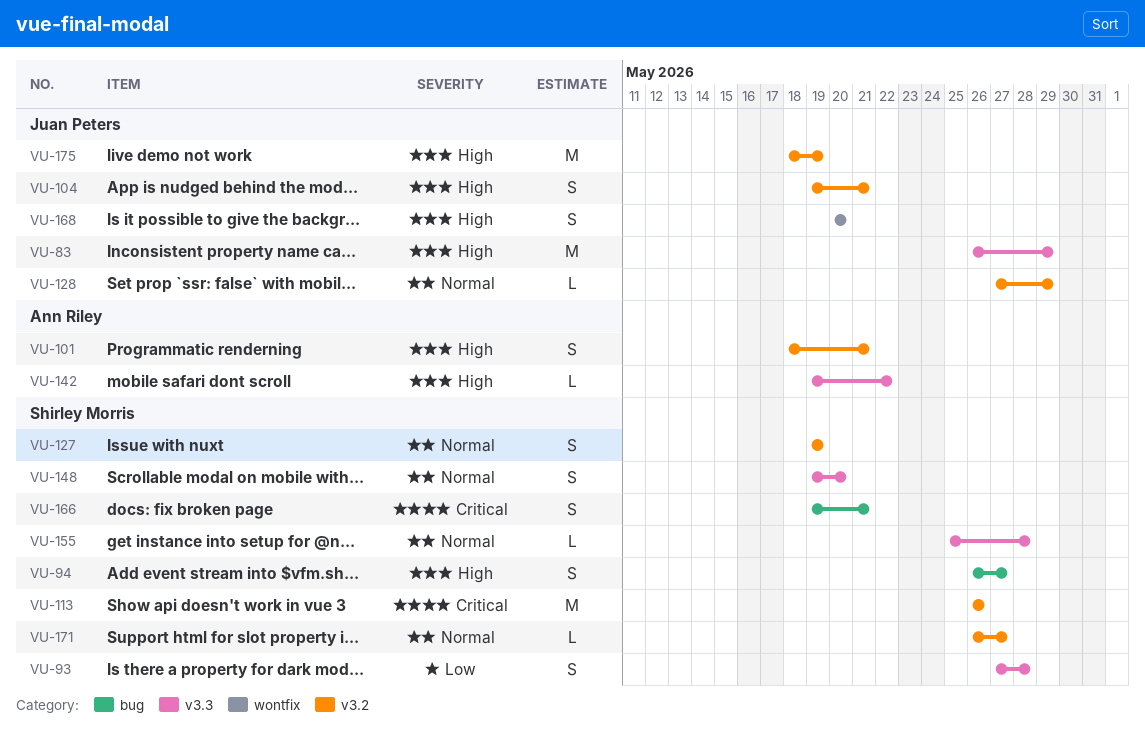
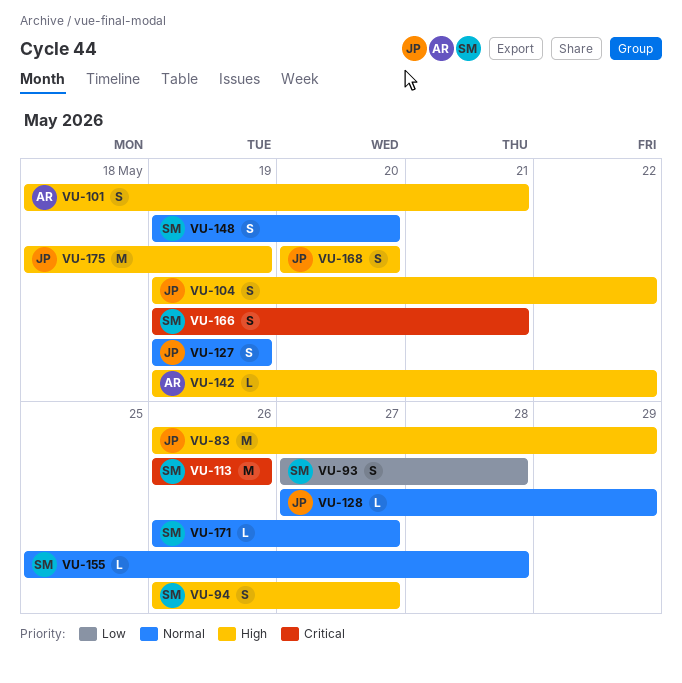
VU-104, due: May 21 -> May 22
VU-127, owner: Shirley Morris -> Juan Peters

